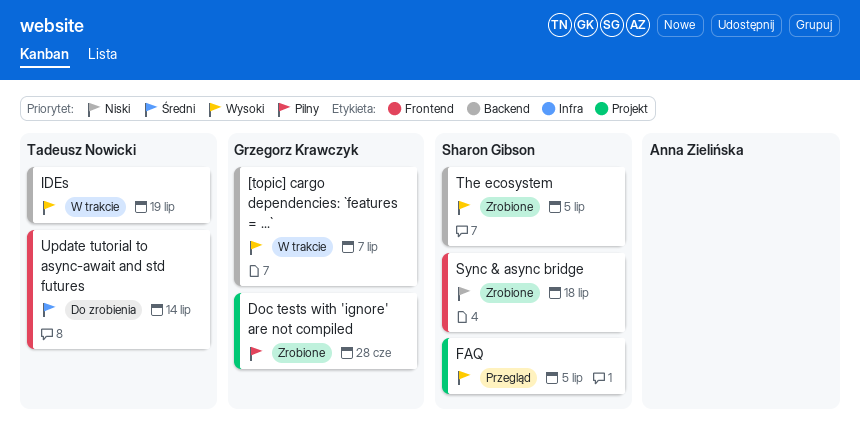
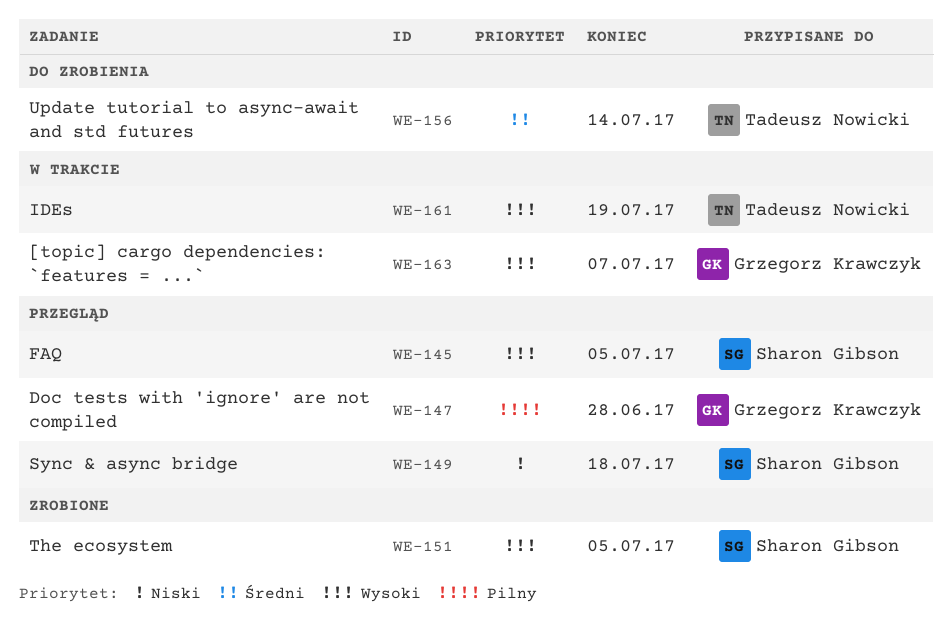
Doc tests with 'ignore' are not compiled, status: Zrobione -> Przegląd
Sync & async bridge, status: Zrobione -> Przegląd

